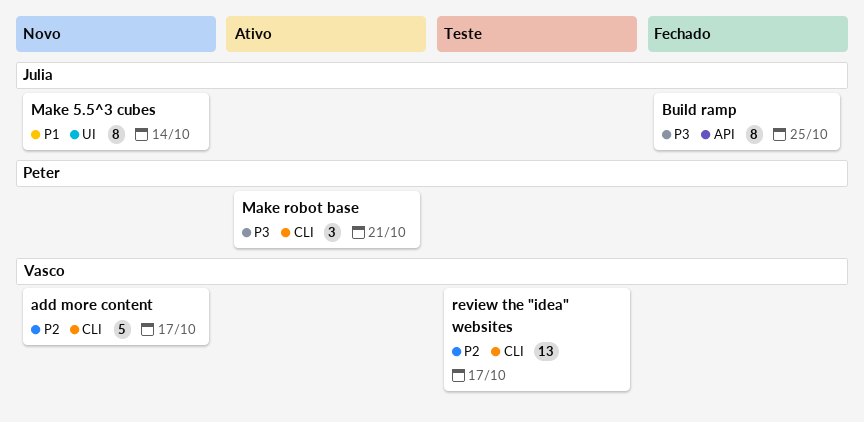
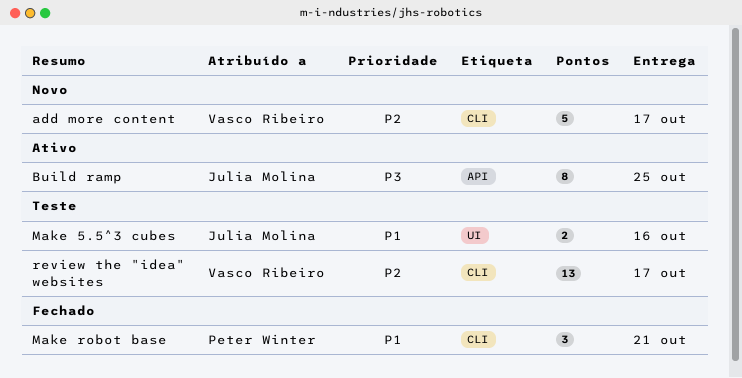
Build ramp, status: Fechado -> Ativo
Make 5.5^3 cubes, status: Novo -> Teste
Make 5.5^3 cubes, estimate: 8 -> 2
Make 5.5^3 cubes, due: Oct 14 -> Oct 16
Make robot base, status: Ativo -> Fechado
Make robot base, priority: P3 -> P1

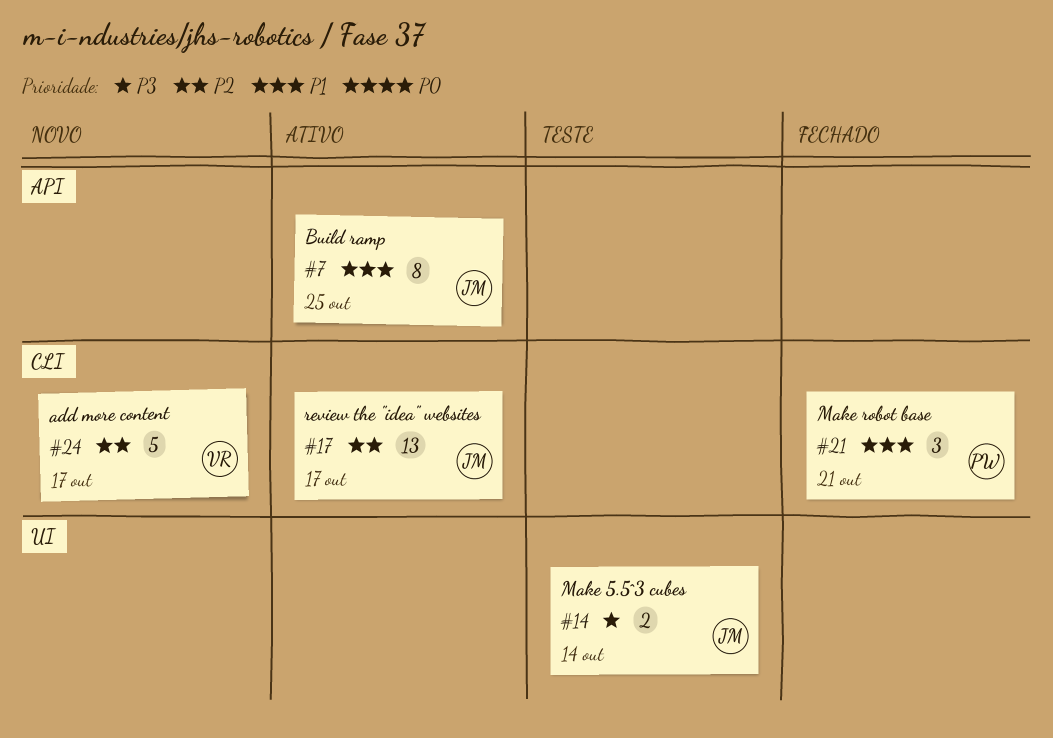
Build ramp, priority: P3 -> P1
Make 5.5^3 cubes, priority: P1 -> P3
Make 5.5^3 cubes, due: Oct 16 -> Oct 14
review the "idea" websites, status: Teste -> Ativo
review the "idea" websites, owner: Vasco Ribeiro -> Julia Molina

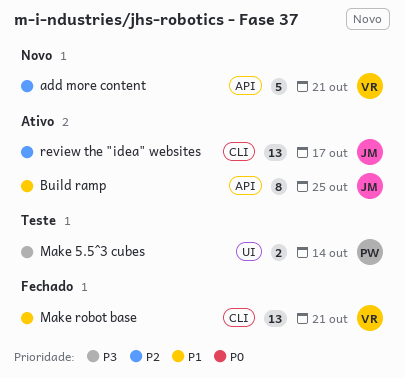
add more content, label: CLI -> API
add more content, due: Oct 17 -> Oct 21
Make 5.5^3 cubes, owner: JM -> PW
Make robot base, owner: PW -> VR
Make robot base, estimate: 3 -> 13

